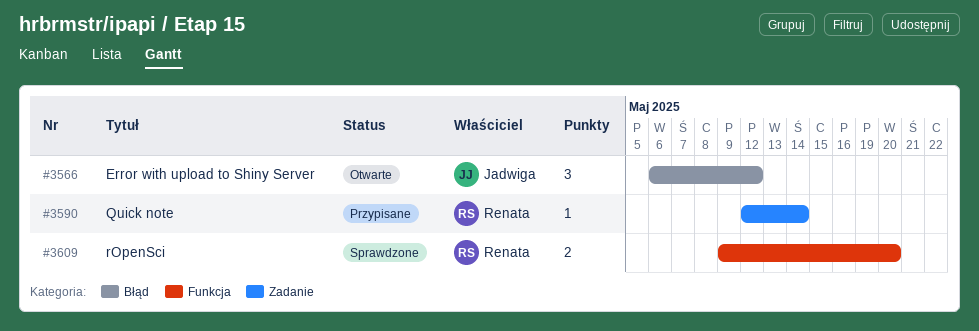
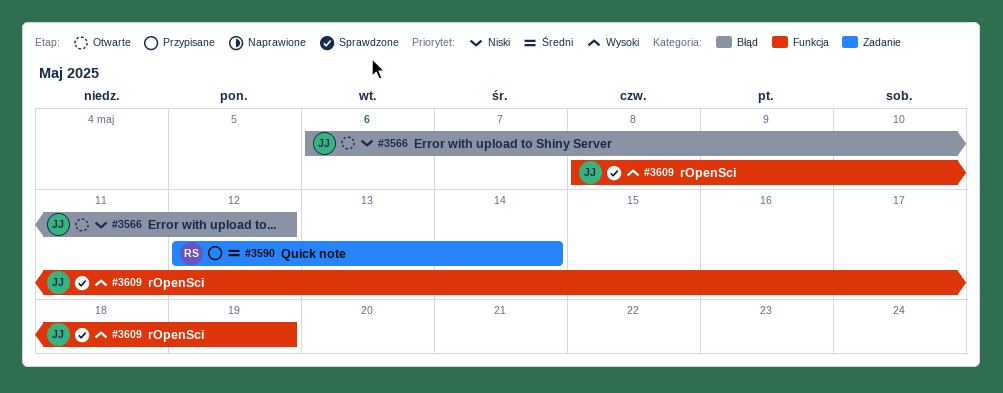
#3609, owner: Renata -> Jadwiga
#3609, start: May 9 -> May 8
#3609, due: May 20 -> May 19

